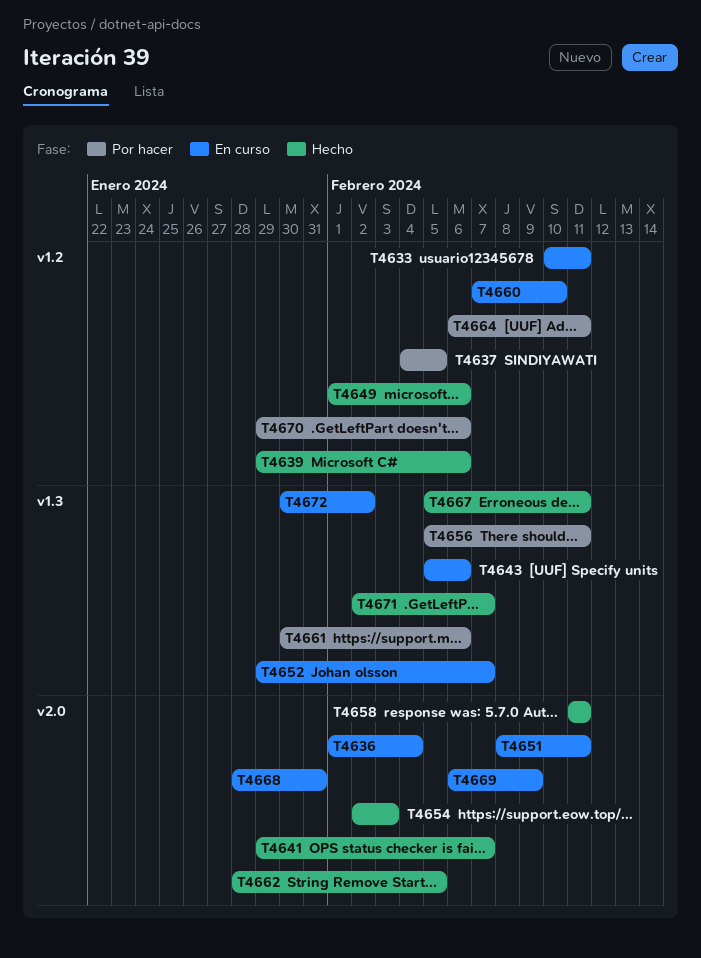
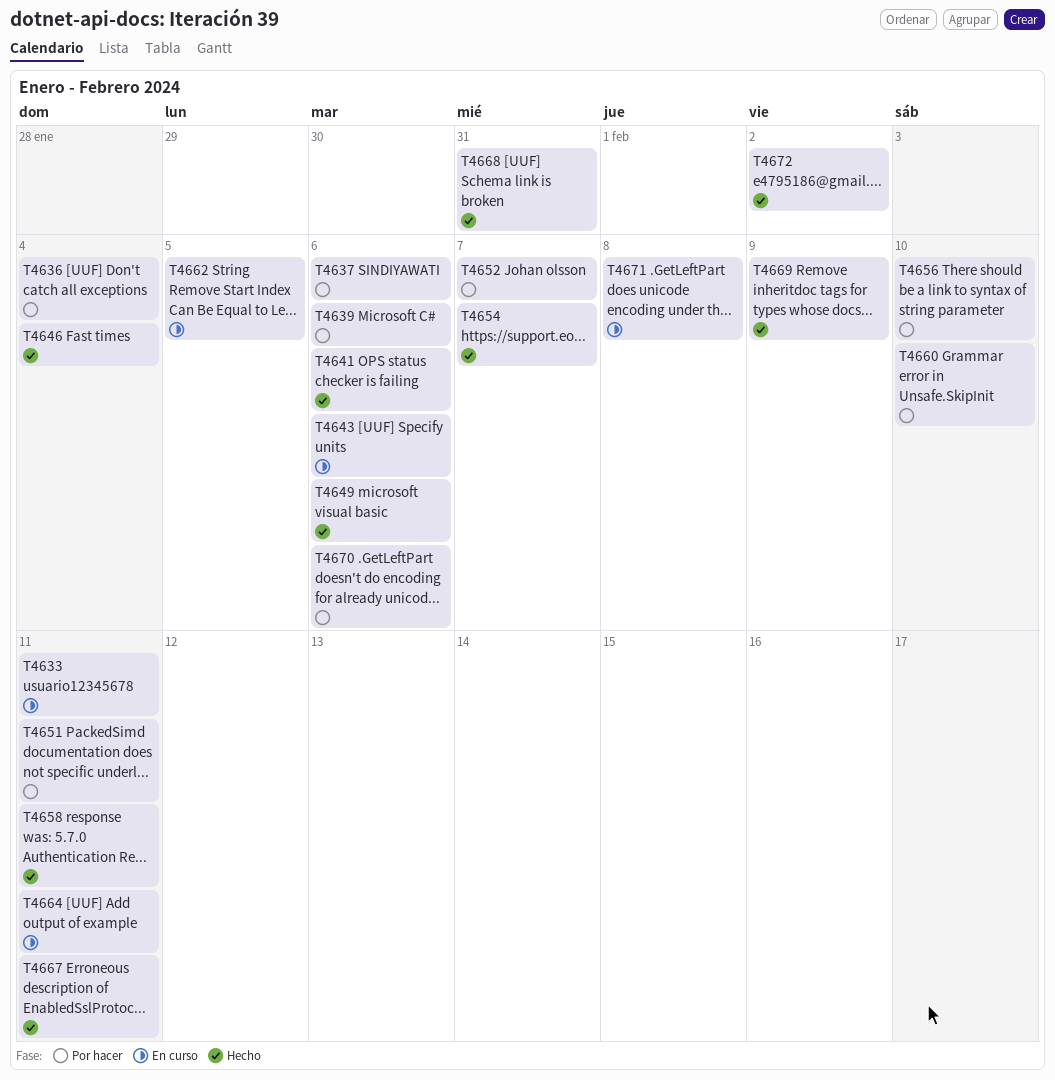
T4636, status: En curso -> Por hacer
T4637, due: Feb 5 -> Feb 6
T4639, status: Hecho -> Por hacer
T4641, due: Feb 7 -> Feb 6
T4646: none -> present
T4651, status: En curso -> Por hacer
T4652, status: En curso -> Por hacer
T4654, due: Feb 3 -> Feb 7
T4656, due: Feb 11 -> Feb 10
T4660, status: En curso -> Por hacer
T4661: present -> none
T4662, status: Hecho -> En curso
T4664, status: Por hacer -> En curso
T4668, status: En curso -> Hecho
T4669, status: En curso -> Hecho
T4671, status: Hecho -> En curso
T4671, due: Feb 7 -> Feb 8
T4672, status: En curso -> Hecho

